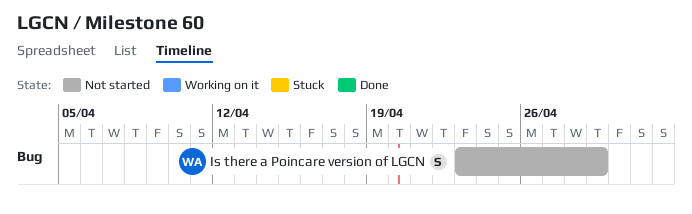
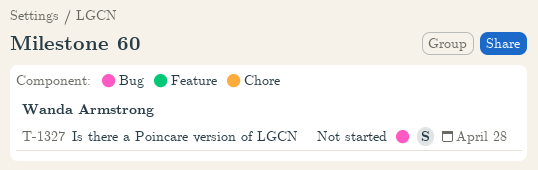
Is there a Poincare version of LGCN, due: Apr 29 -> Apr 28

